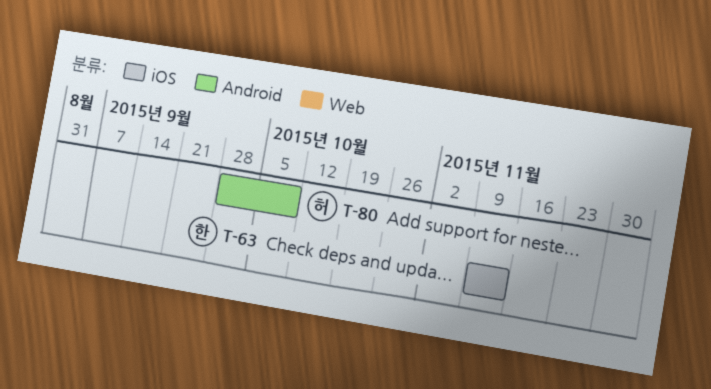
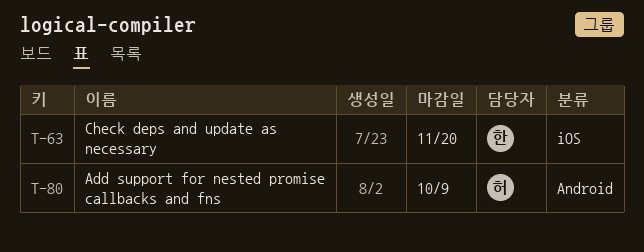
T-63, due: Nov 13 -> Nov 20

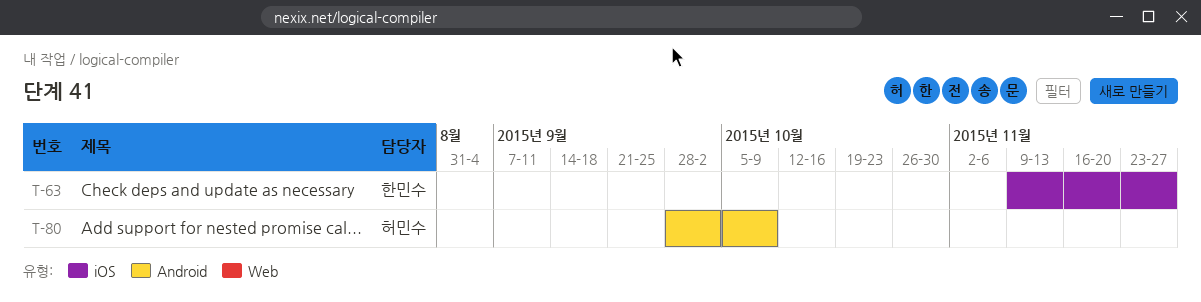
T-63, due: Nov 20 -> Nov 27

